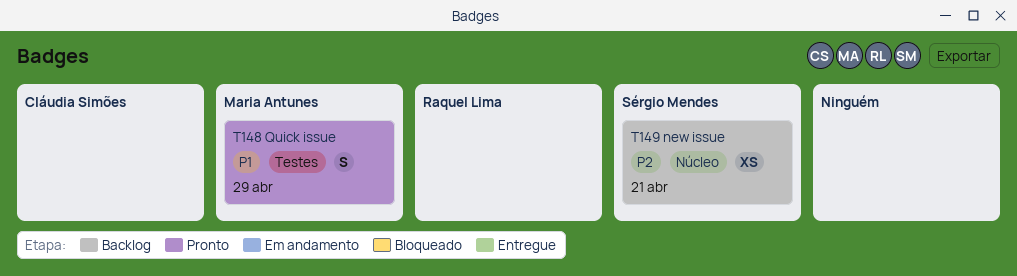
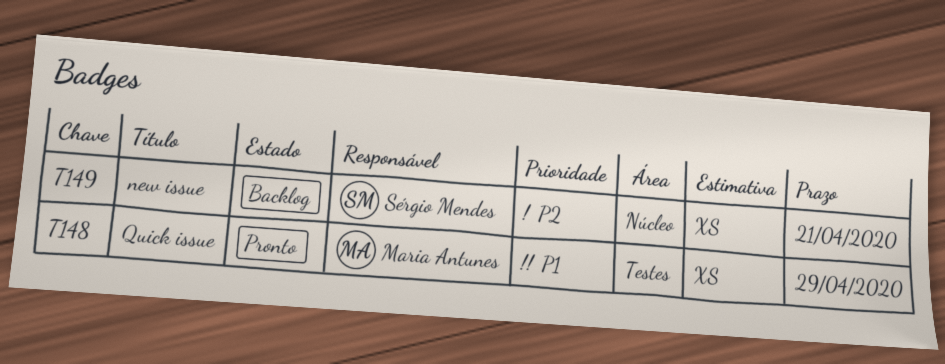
T148, estimate: S -> XS

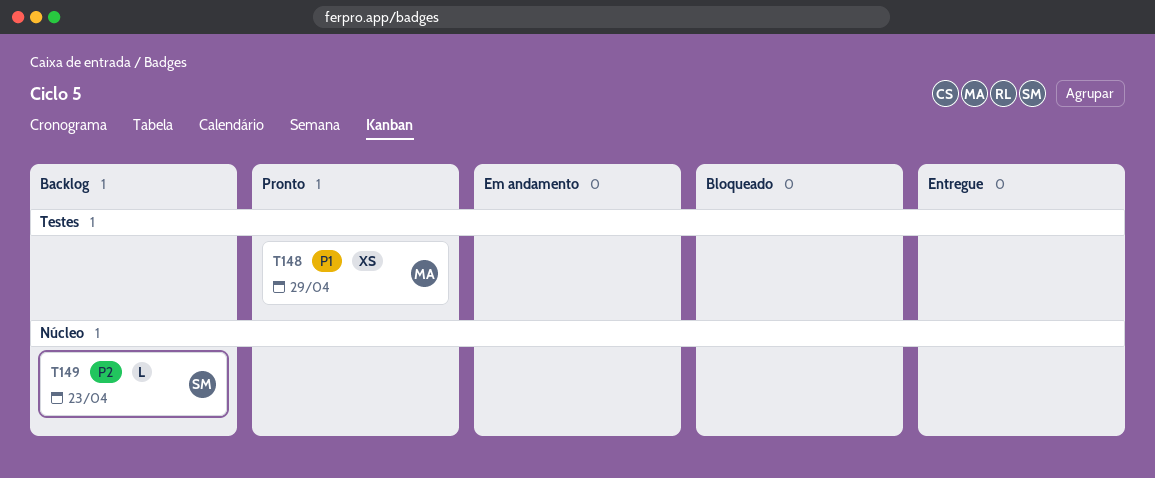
T149, estimate: XS -> L
T149, due: Apr 21 -> Apr 23

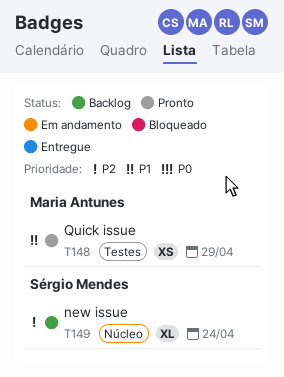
T149, estimate: L -> XL
T149, due: Apr 23 -> Apr 24

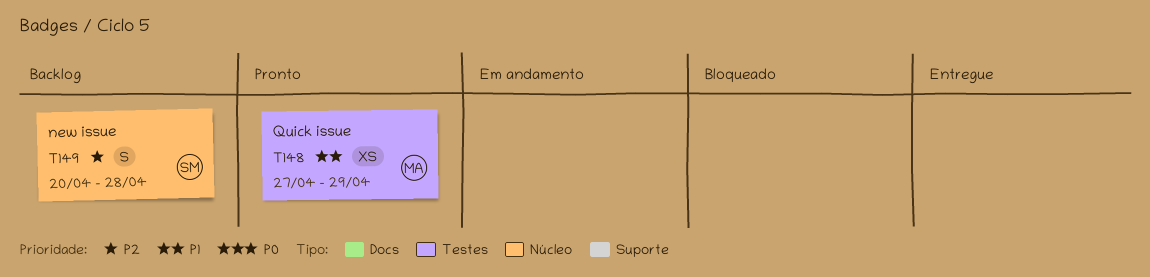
T149, estimate: XL -> S
T149, due: Apr 24 -> Apr 28

